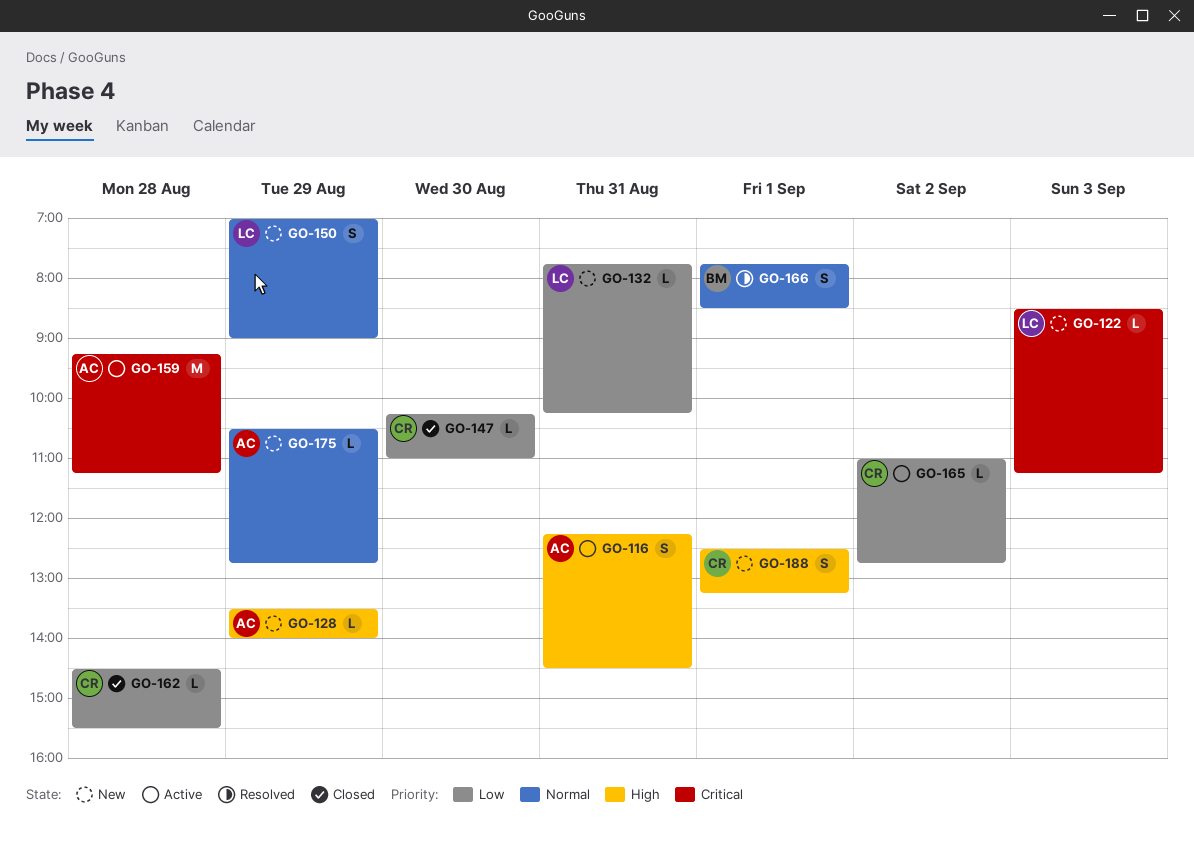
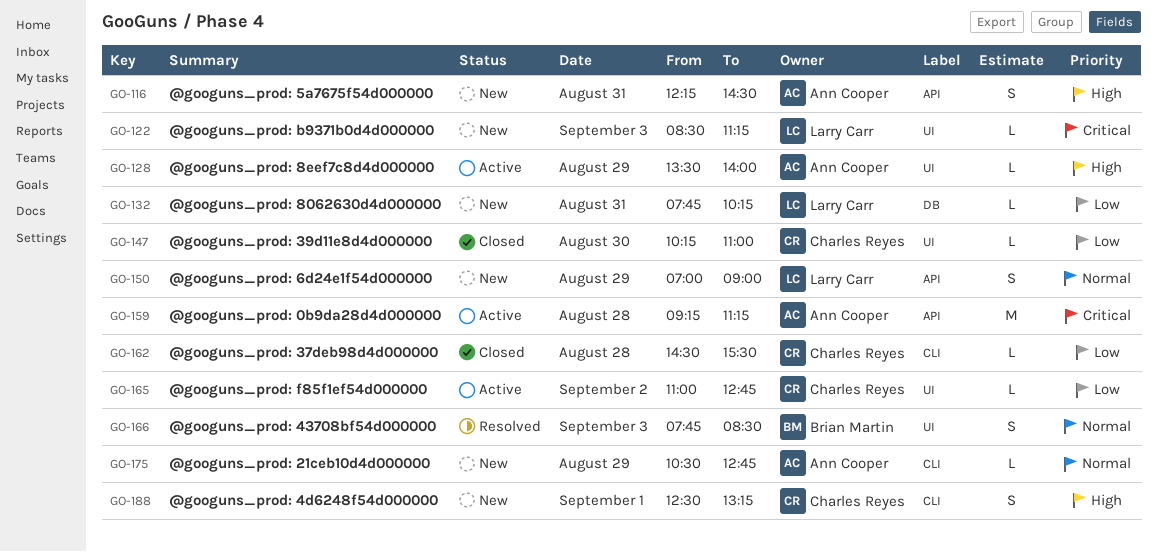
GO-116, status: Active -> New
GO-128, status: New -> Active
GO-166, day: Sep 1 -> Sep 3

